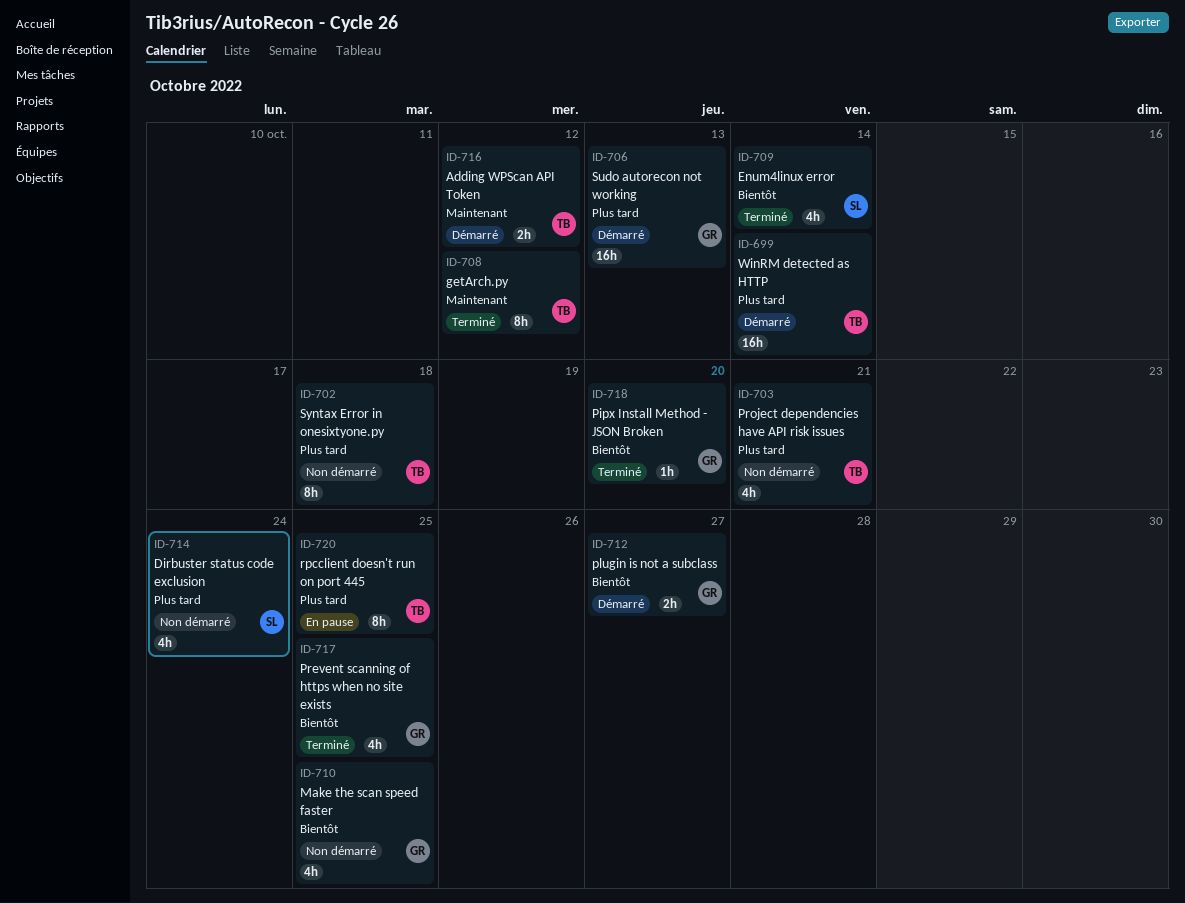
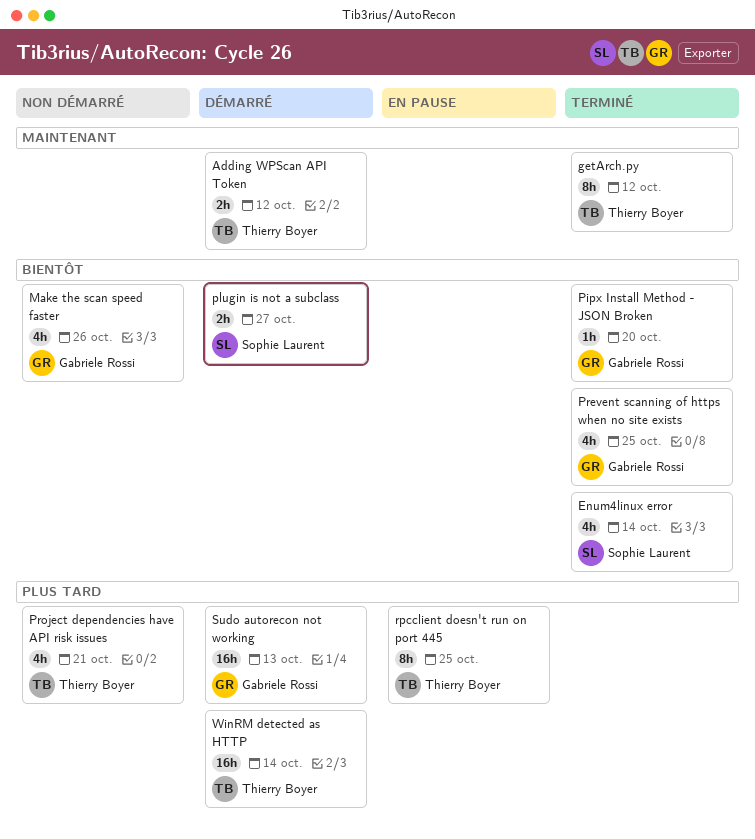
Dirbuster status code exclusion: present -> none
Make the scan speed faster, due: Oct 25 -> Oct 26
plugin is not a subclass, owner: Gabriele Rossi -> Sophie Laurent
Syntax Error in onesixtyone.py: present -> none

